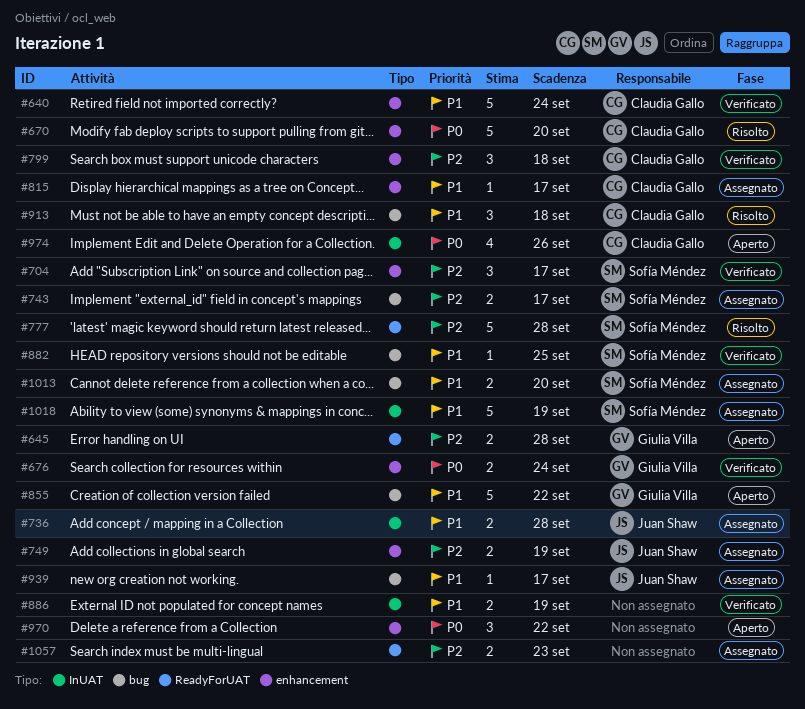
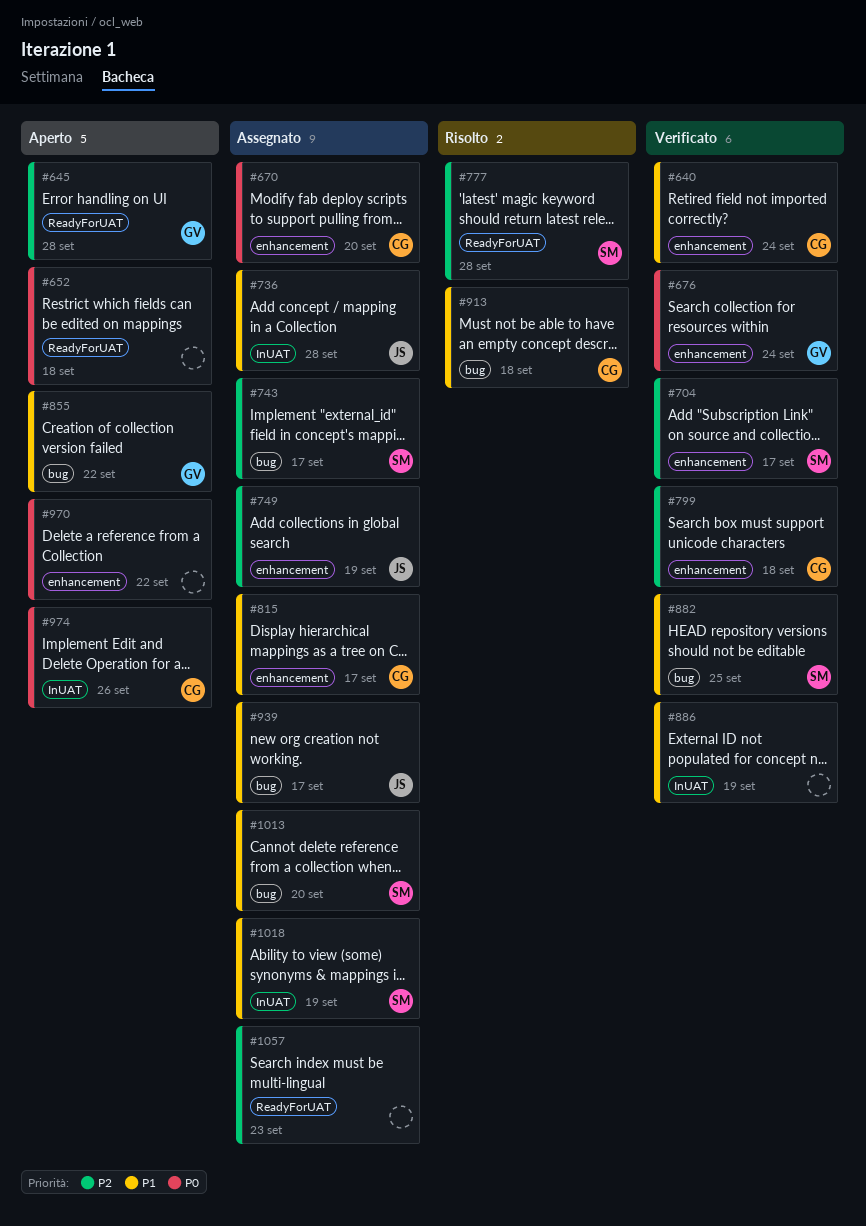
#652: none -> present
#670, status: Risolto -> Assegnato

